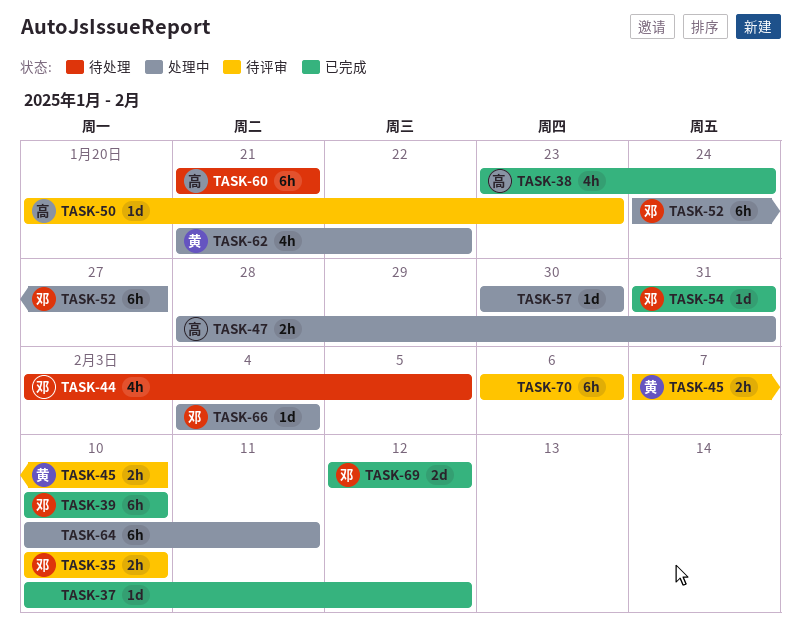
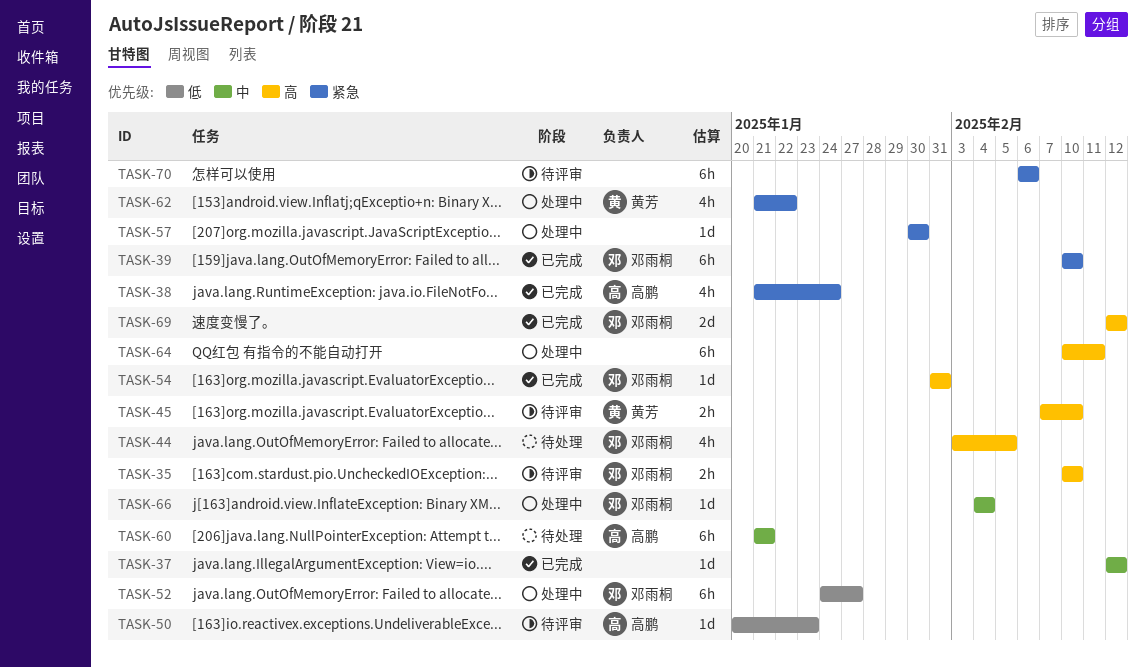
TASK-37, start: Feb 10 -> Feb 12
TASK-38, start: Jan 23 -> Jan 21
TASK-47: present -> none

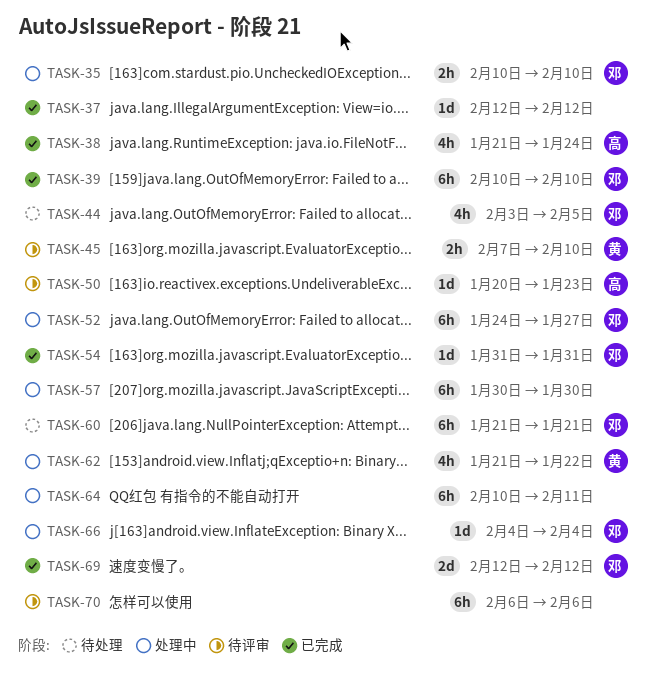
TASK-35, status: 待评审 -> 处理中
TASK-57, estimate: 1d -> 6h
TASK-60, owner: 高鹏 -> 邓雨桐

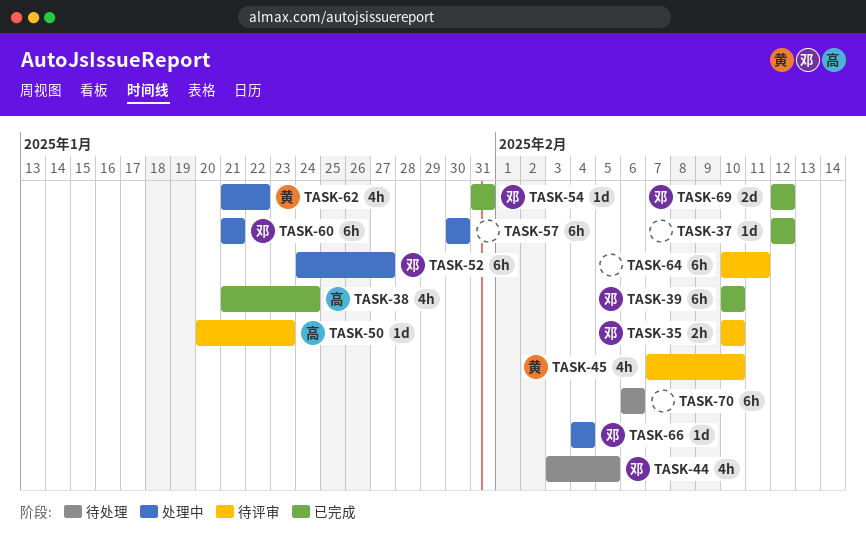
TASK-35, status: 处理中 -> 待评审
TASK-45, estimate: 2h -> 4h
TASK-60, status: 待处理 -> 处理中
TASK-64, status: 处理中 -> 待评审
TASK-70, status: 待评审 -> 待处理

